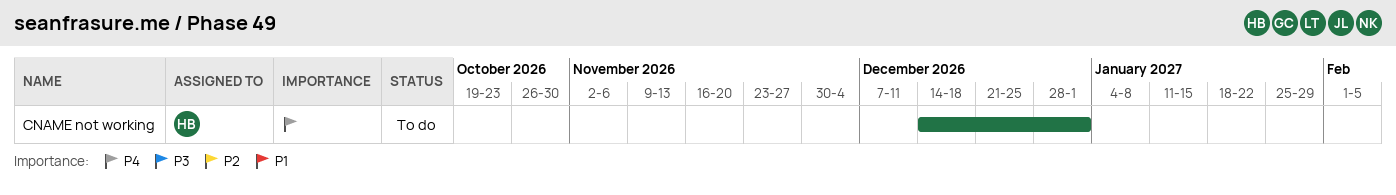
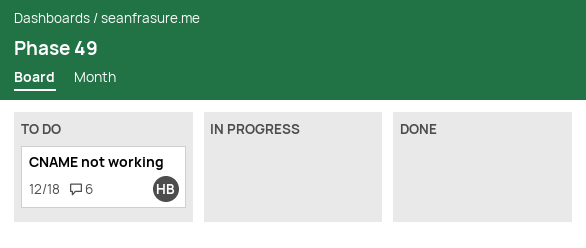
CNAME not working, due: Jan 1 -> Dec 18

